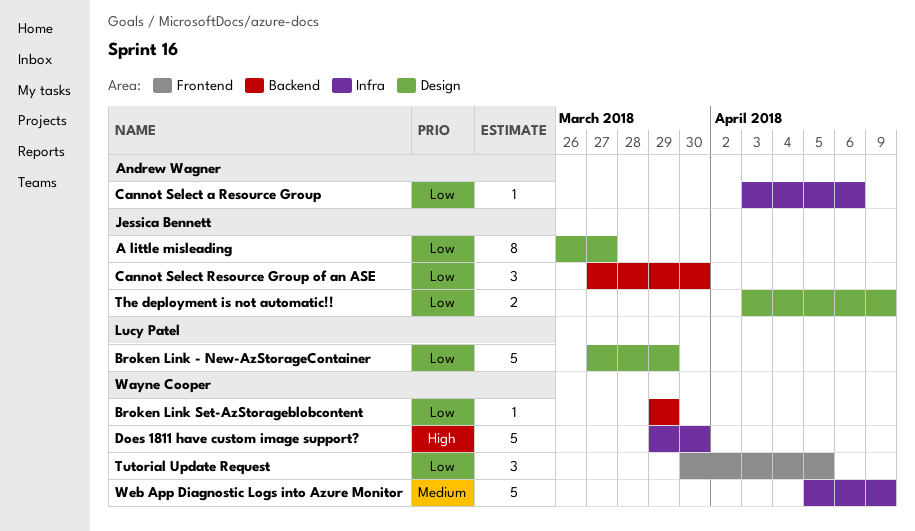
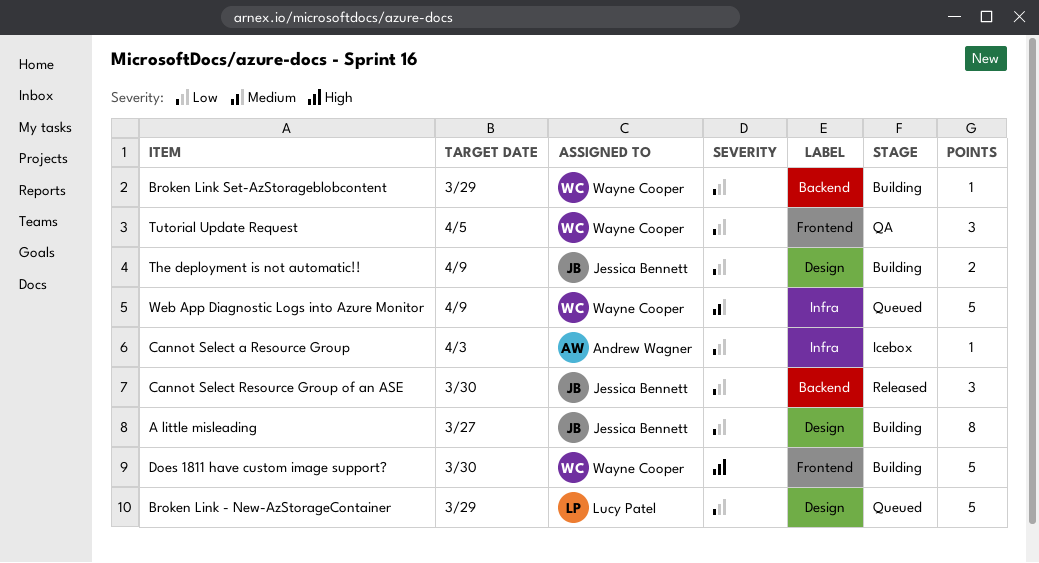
Cannot Select a Resource Group, due: Apr 6 -> Apr 3
Does 1811 have custom image support?, label: Infra -> Frontend

